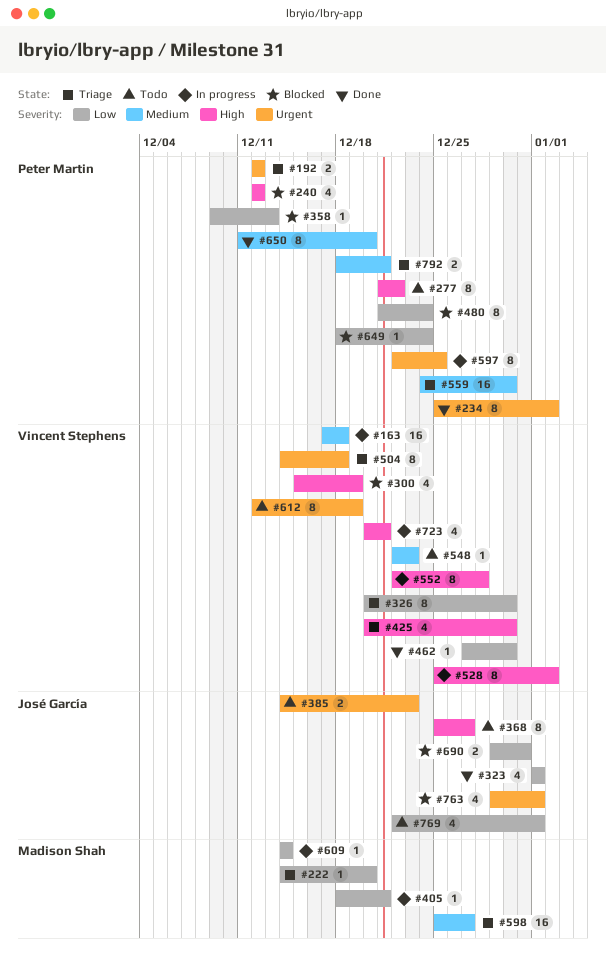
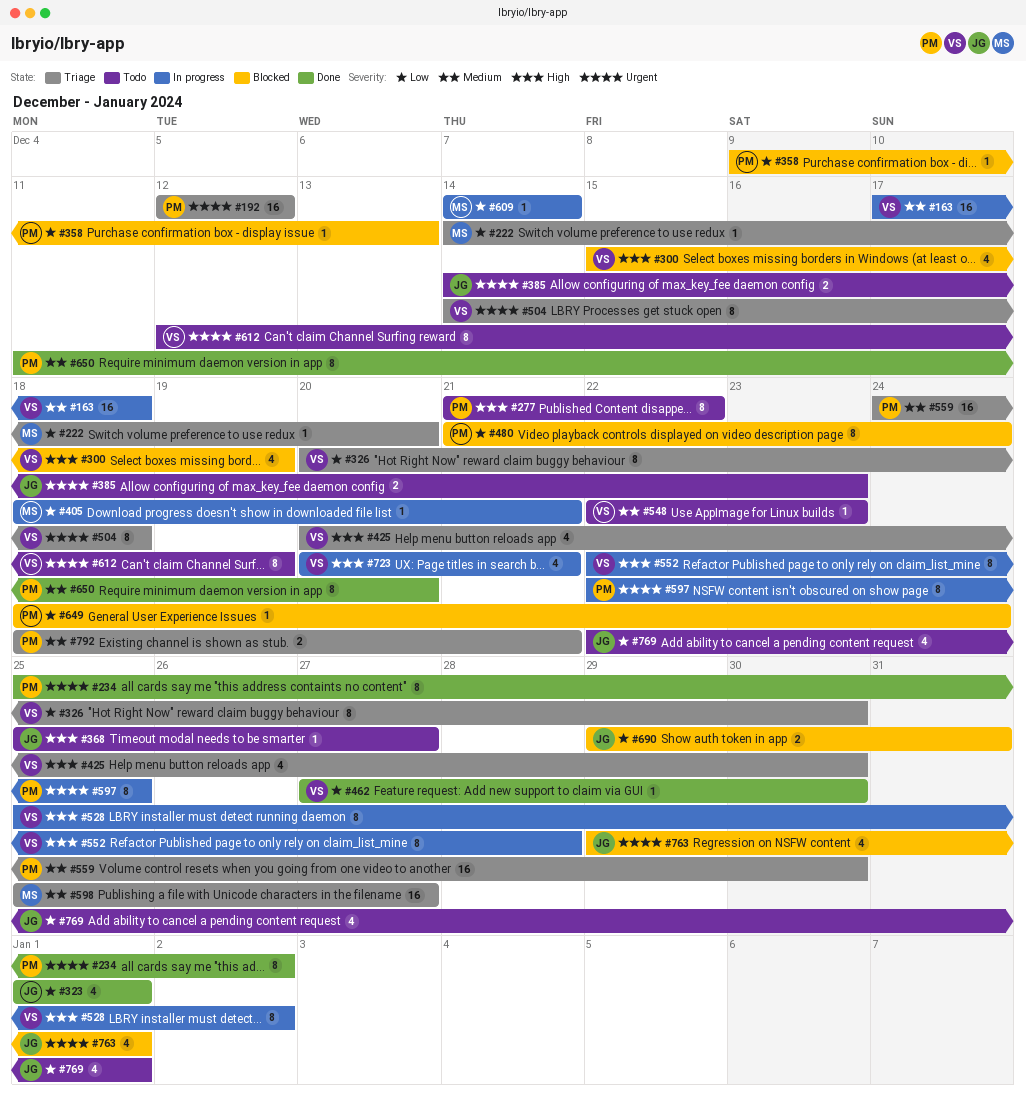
#192, estimate: 2 -> 16
#240: present -> none
#368, estimate: 8 -> 1

